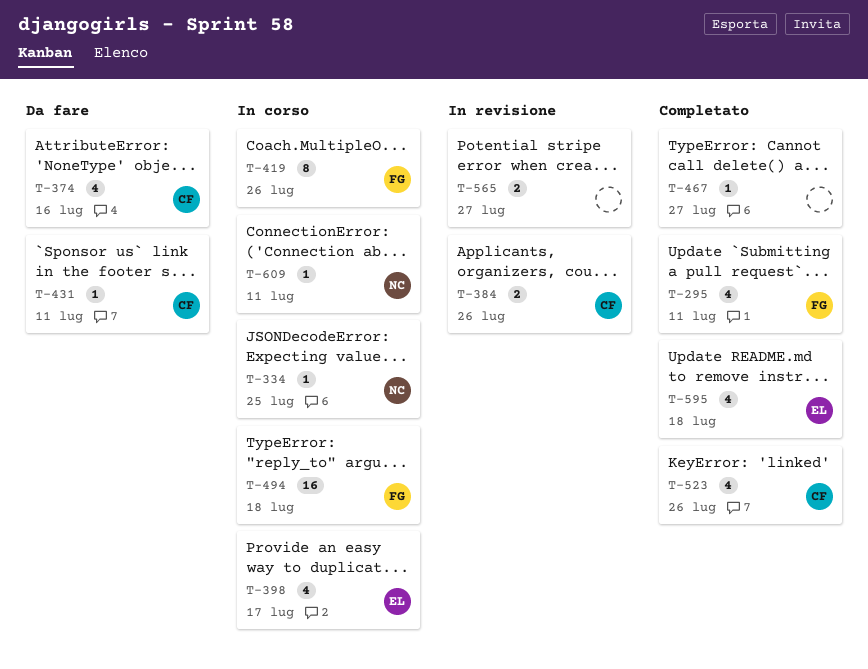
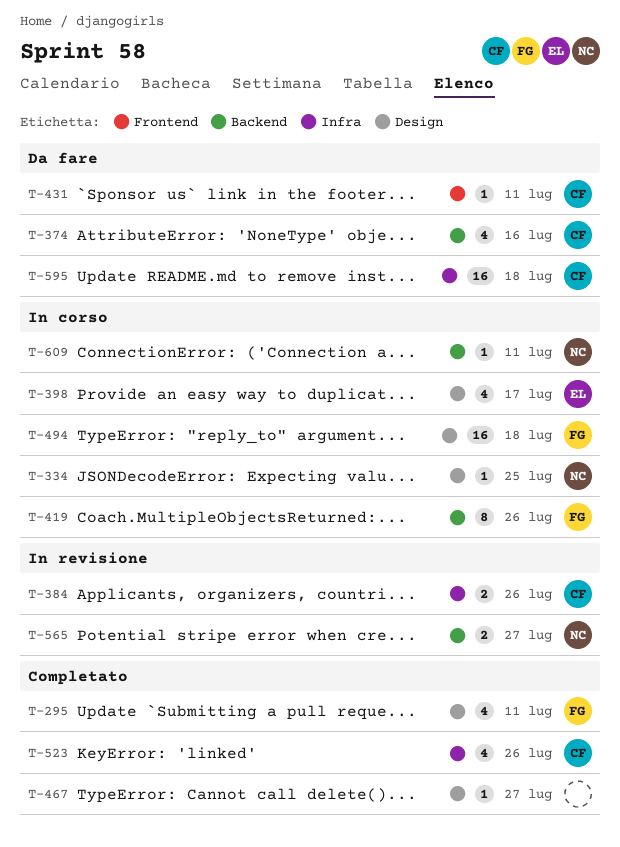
T-565, owner: none -> NC
T-595, status: Completato -> Da fare
T-595, owner: EL -> CF
T-595, estimate: 4 -> 16

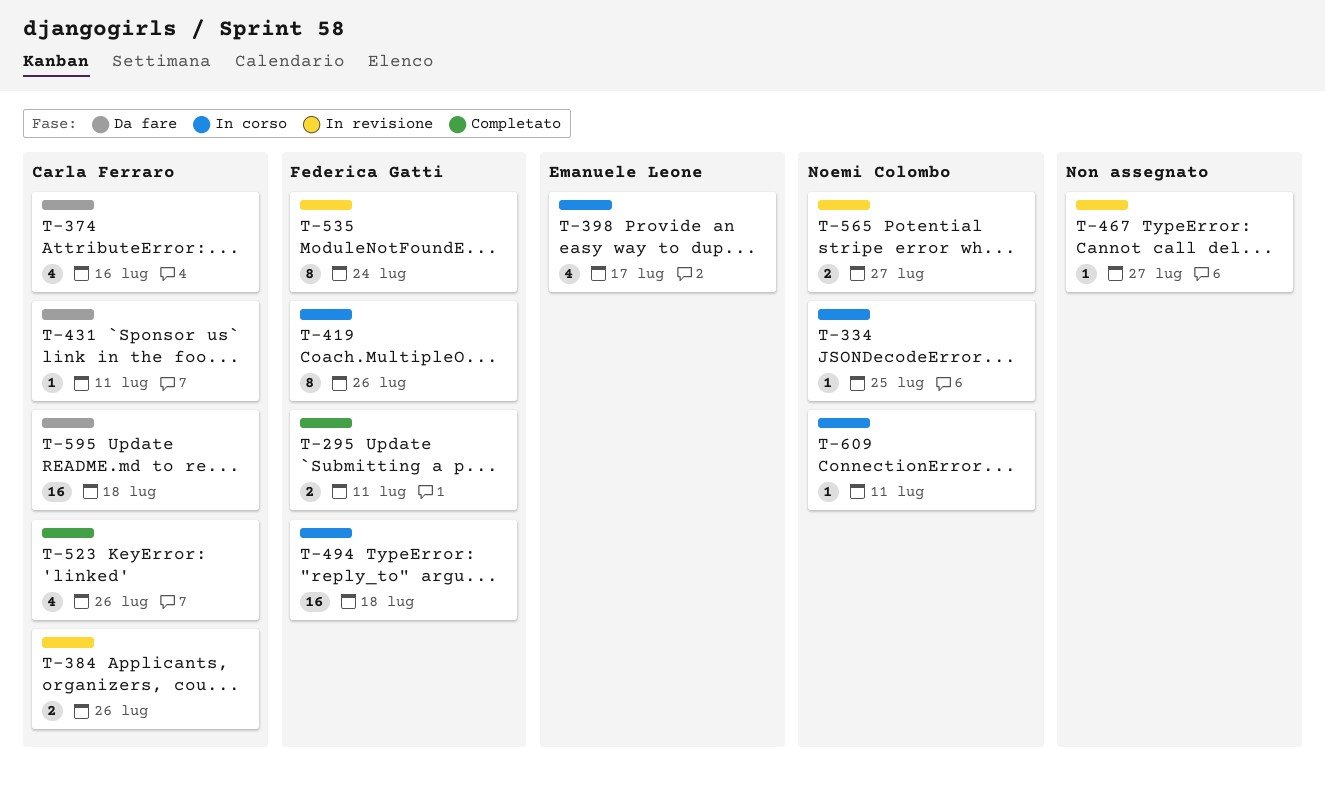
T-295, estimate: 4 -> 2
T-467, status: Completato -> In revisione
T-535: none -> present

